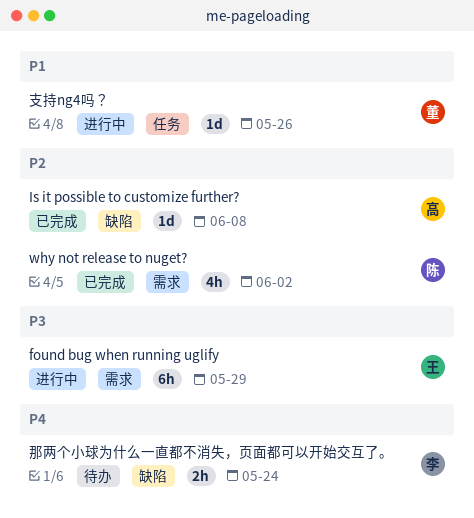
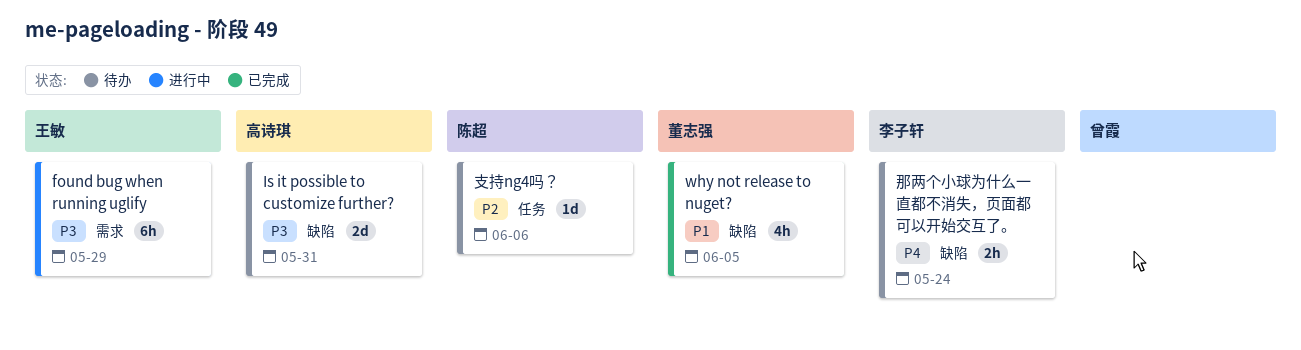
Is it possible to customize further?, status: 已完成 -> 待办
Is it possible to customize further?, priority: P2 -> P3
Is it possible to customize further?, estimate: 1d -> 2d
Is it possible to customize further?, due: Jun 8 -> May 31
why not release to nuget?, owner: 陈超 -> 董志强
why not release to nuget?, priority: P2 -> P1
why not release to nuget?, label: 需求 -> 缺陷
why not release to nuget?, due: Jun 2 -> Jun 5
支持ng4吗？, status: 进行中 -> 待办
支持ng4吗？, owner: 董志强 -> 陈超
支持ng4吗？, priority: P1 -> P2
支持ng4吗？, due: May 26 -> Jun 6

